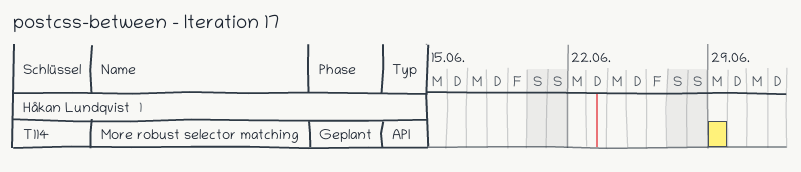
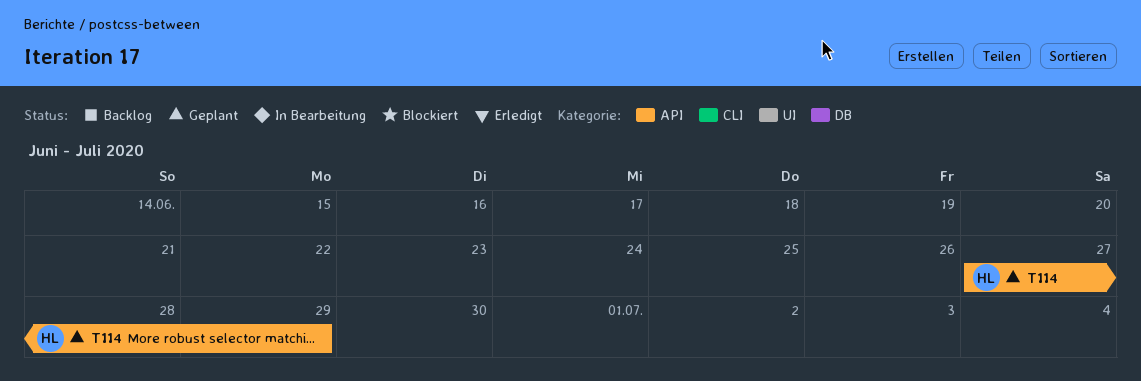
T114, start: Jun 29 -> Jun 27

